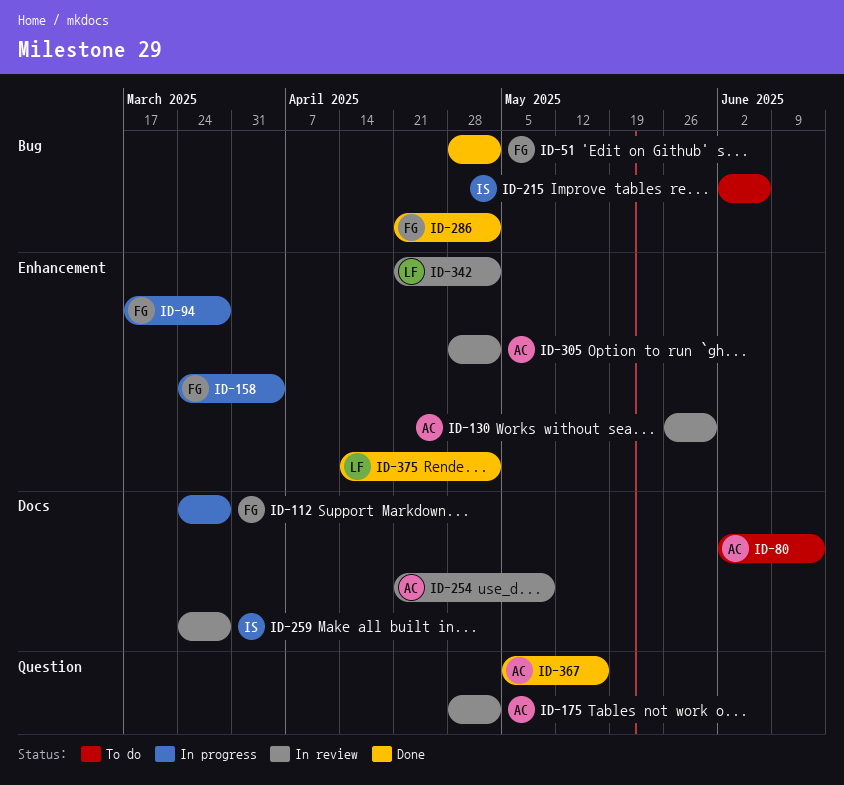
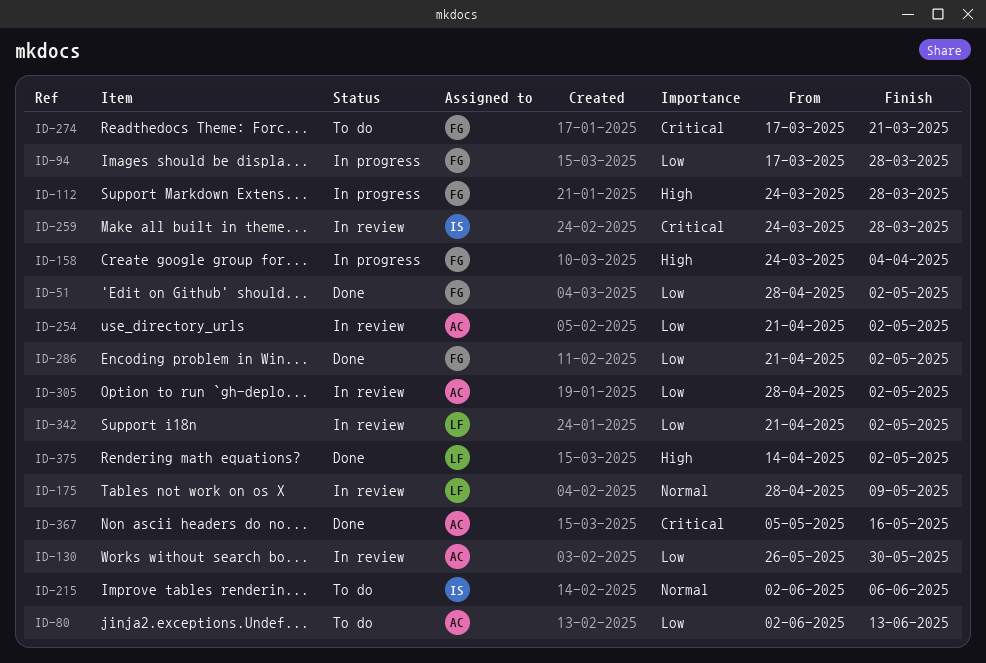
ID-175, owner: AC -> LF
ID-175, due: May 2 -> May 9
ID-254, due: May 9 -> May 2
ID-274: none -> present

